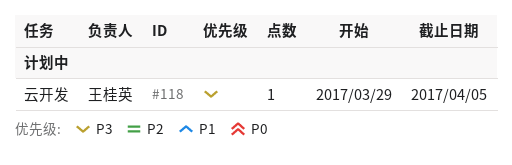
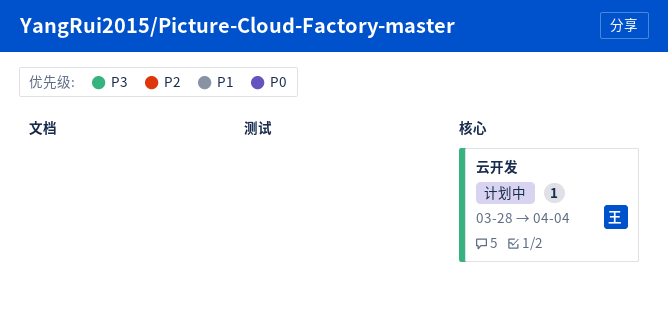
云开发, start: Mar 29 -> Mar 28
云开发, due: Apr 5 -> Apr 4

